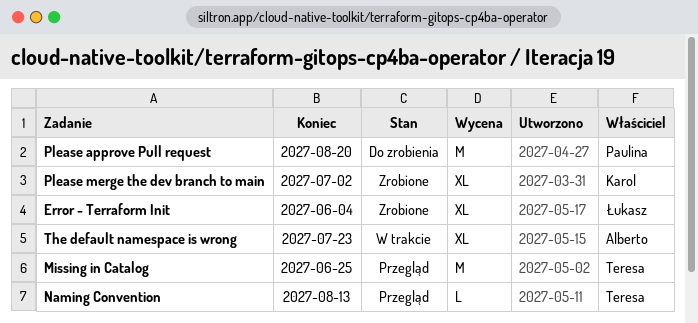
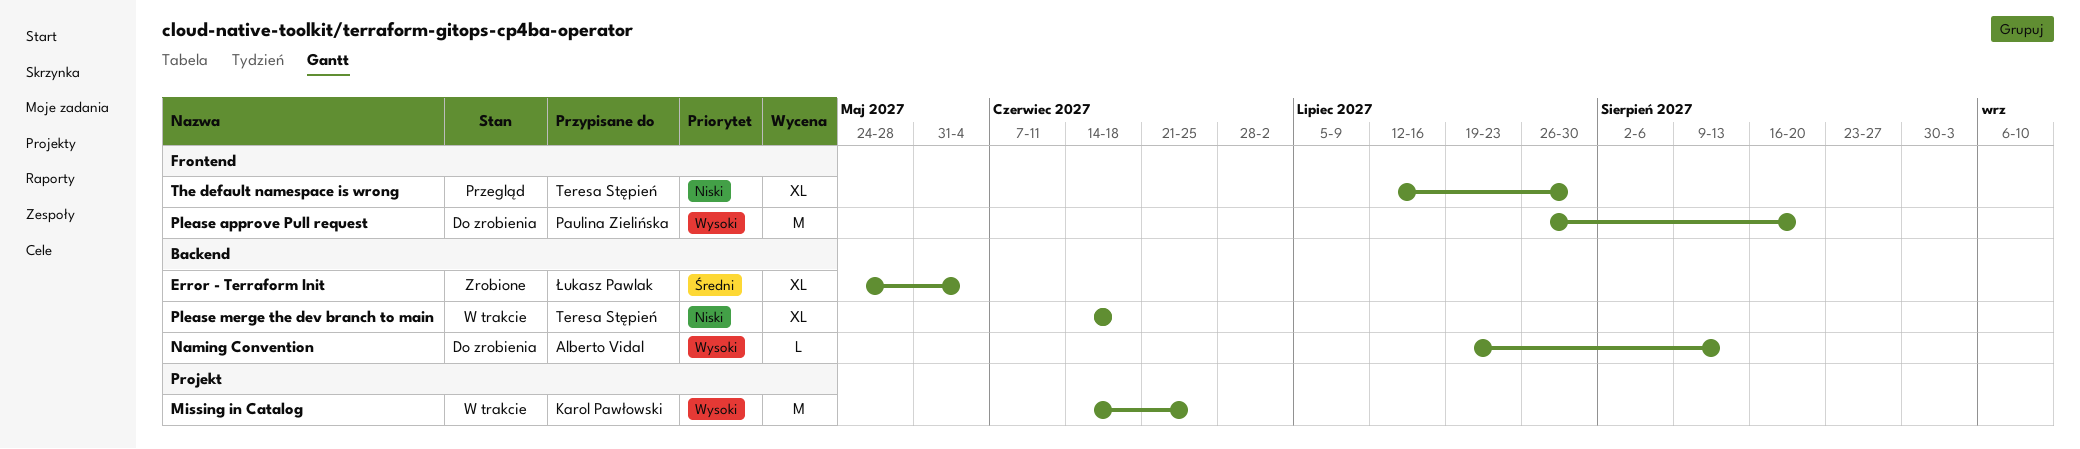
Missing in Catalog, status: Przegląd -> W trakcie
Missing in Catalog, owner: Teresa Stępień -> Karol Pawłowski
Naming Convention, status: Przegląd -> Do zrobienia
Naming Convention, owner: Teresa Stępień -> Alberto Vidal
Please merge the dev branch to main, status: Zrobione -> W trakcie
Please merge the dev branch to main, owner: Karol Pawłowski -> Teresa Stępień
Please merge the dev branch to main, due: Jul 2 -> Jun 18
The default namespace is wrong, status: W trakcie -> Przegląd
The default namespace is wrong, owner: Alberto Vidal -> Teresa Stępień
The default namespace is wrong, due: Jul 23 -> Jul 30

